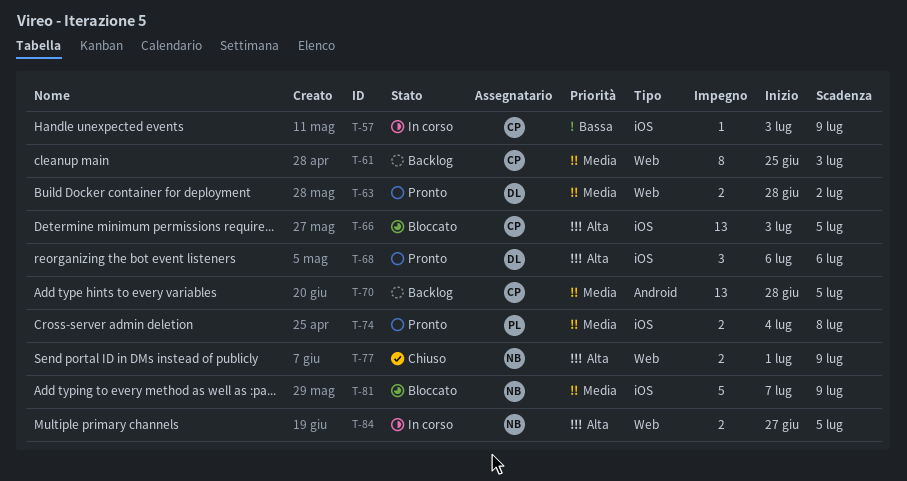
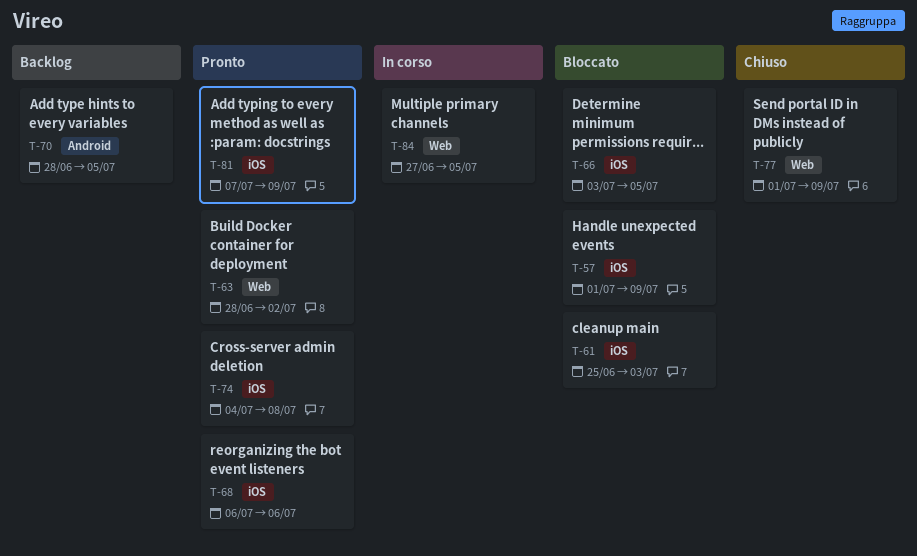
T-57, status: In corso -> Bloccato
T-57, start: Jul 3 -> Jul 1
T-61, status: Backlog -> Bloccato
T-61, label: Web -> iOS
T-81, status: Bloccato -> Pronto

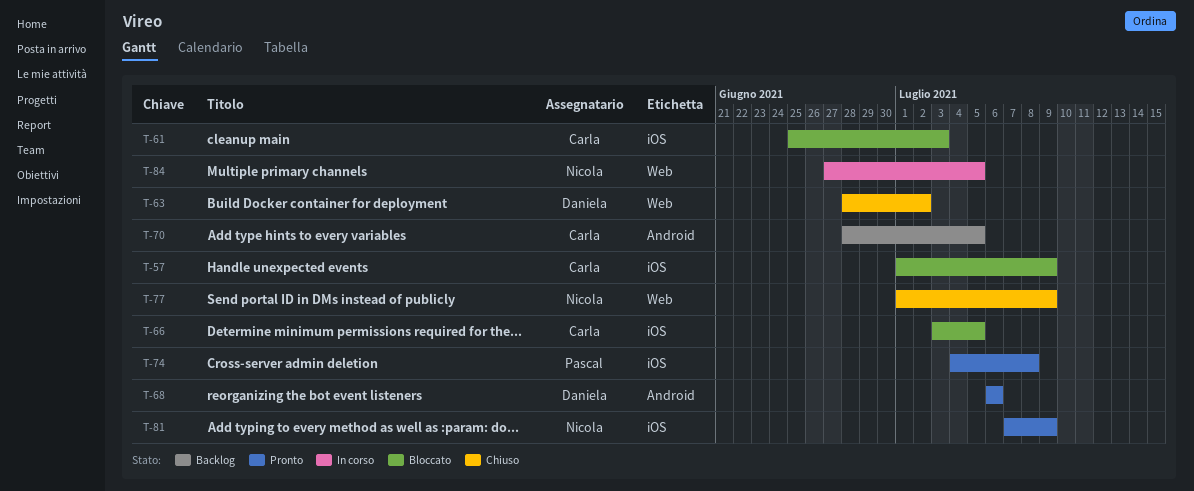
T-63, status: Pronto -> Chiuso
T-68, label: iOS -> Android

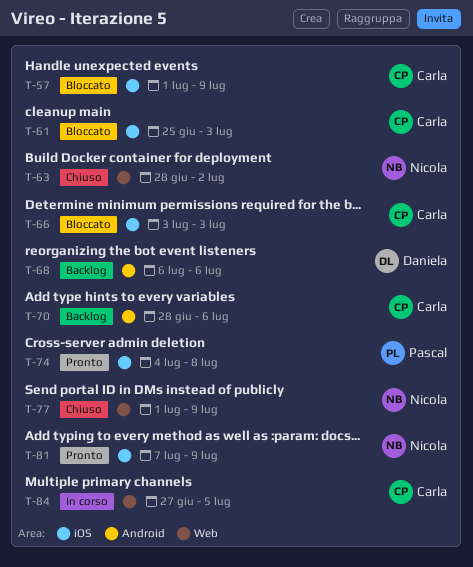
T-63, owner: Daniela -> Nicola
T-66, due: Jul 5 -> Jul 3
T-68, status: Pronto -> Backlog
T-70, due: Jul 5 -> Jul 6
T-84, owner: Nicola -> Carla

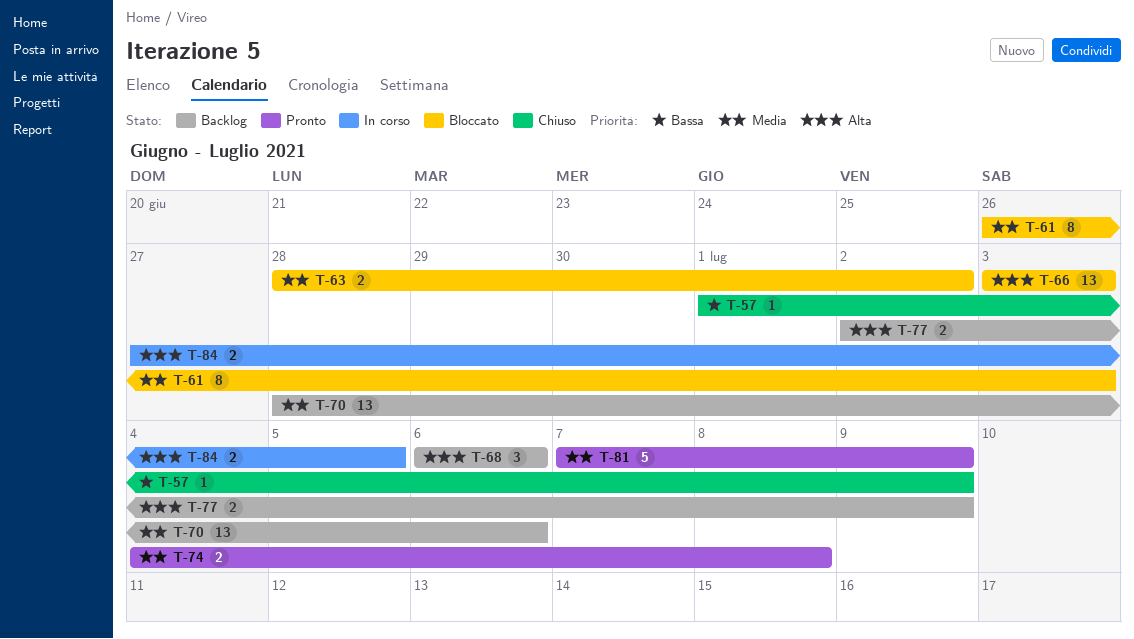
T-57, status: Bloccato -> Chiuso
T-61, start: Jun 25 -> Jun 26
T-63, status: Chiuso -> Bloccato
T-77, status: Chiuso -> Backlog
T-77, start: Jul 1 -> Jul 2

